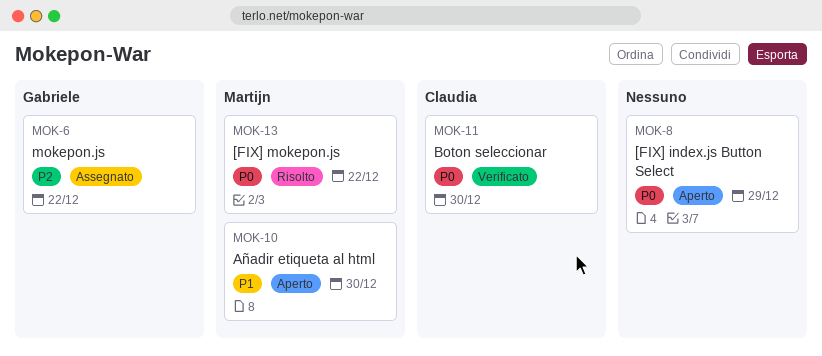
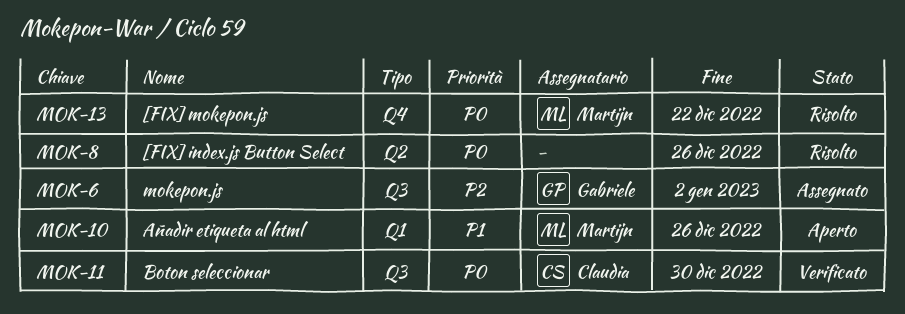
MOK-6, due: Dec 22 -> Jan 2
MOK-8, status: Aperto -> Risolto
MOK-8, due: Dec 29 -> Dec 26
MOK-10, due: Dec 30 -> Dec 26

